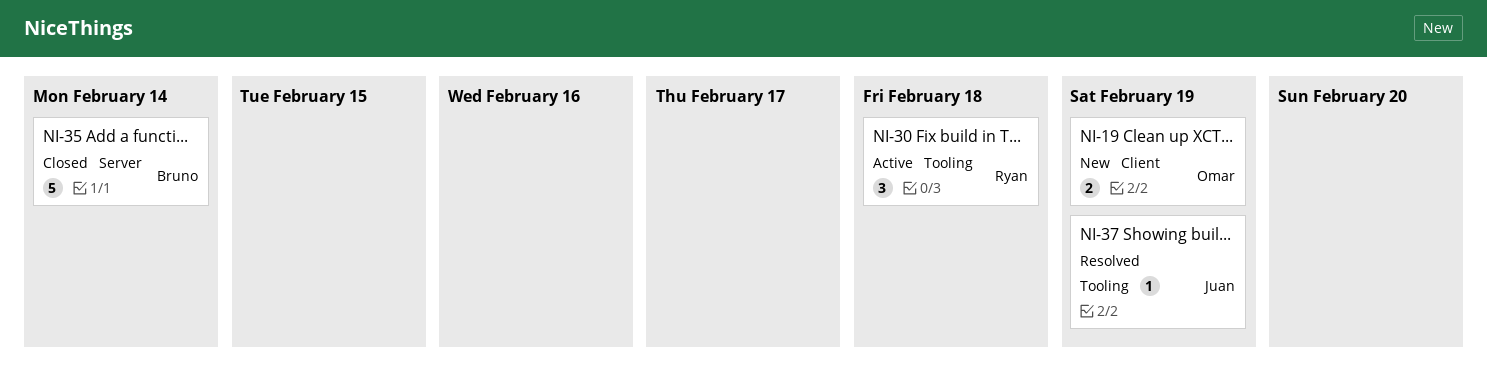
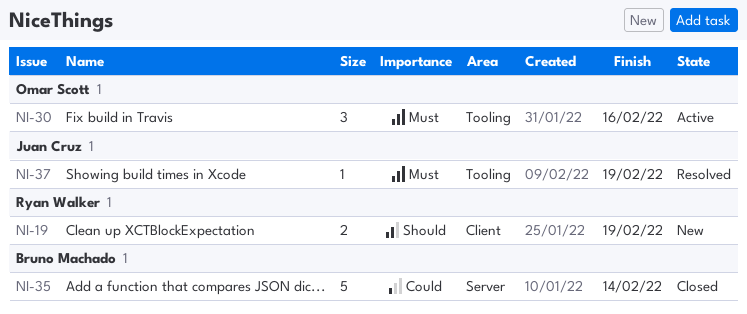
NI-19, owner: Omar Scott -> Ryan Walker
NI-30, owner: Ryan Walker -> Omar Scott
NI-30, due: Feb 18 -> Feb 16

